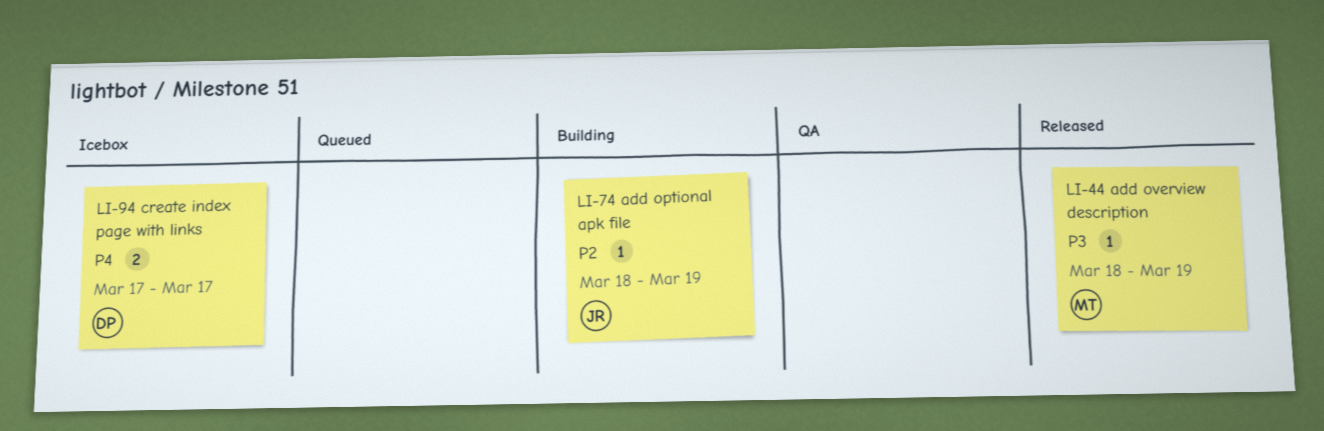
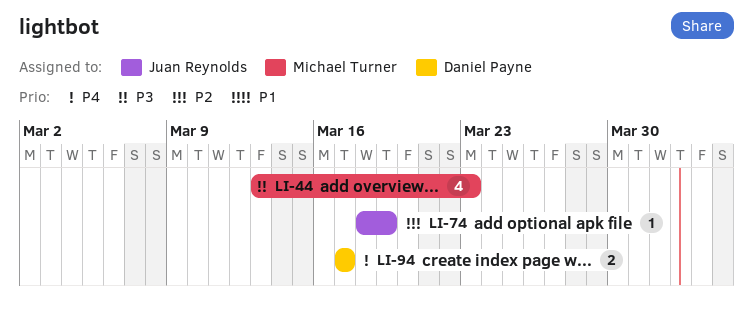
LI-44, estimate: 1 -> 4
LI-44, start: Mar 18 -> Mar 13
LI-44, due: Mar 19 -> Mar 23

